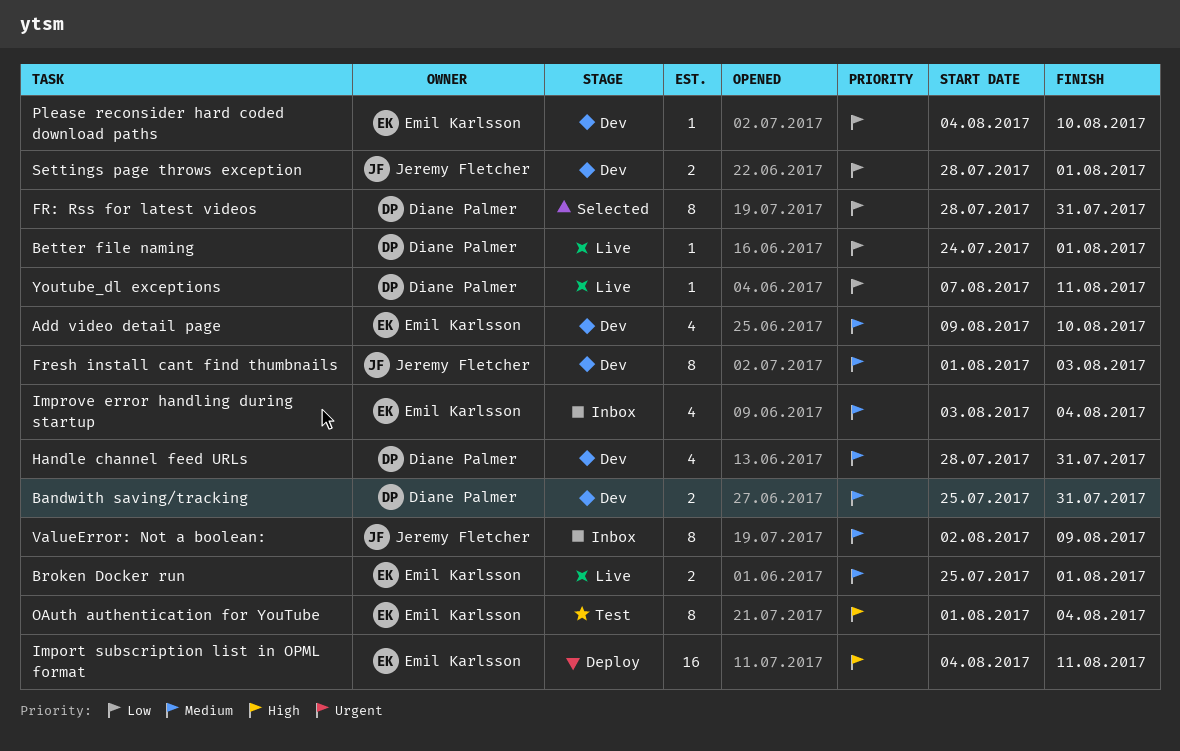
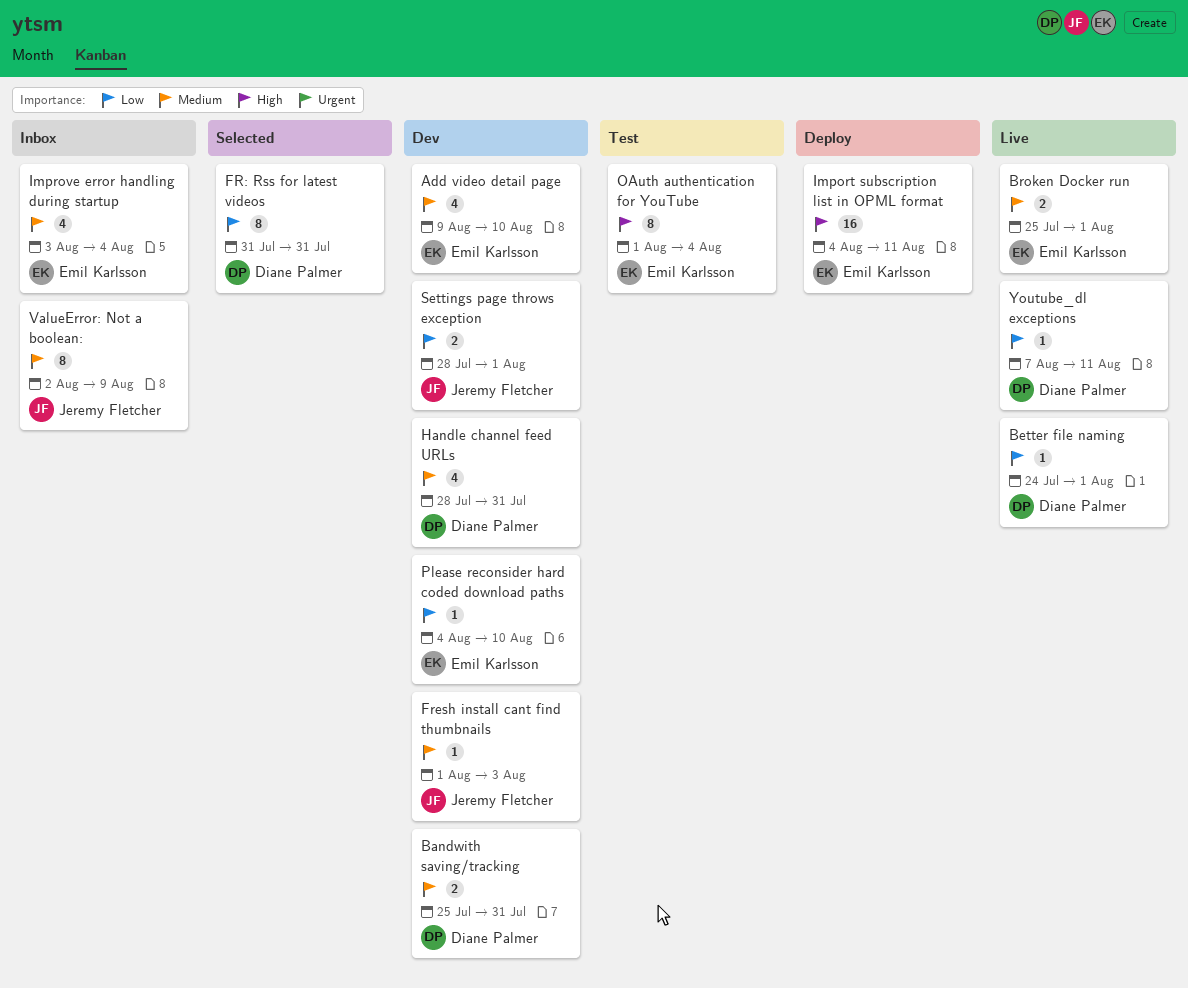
FR: Rss for latest videos, start: Jul 28 -> Jul 31
Fresh install cant find thumbnails, estimate: 8 -> 1

